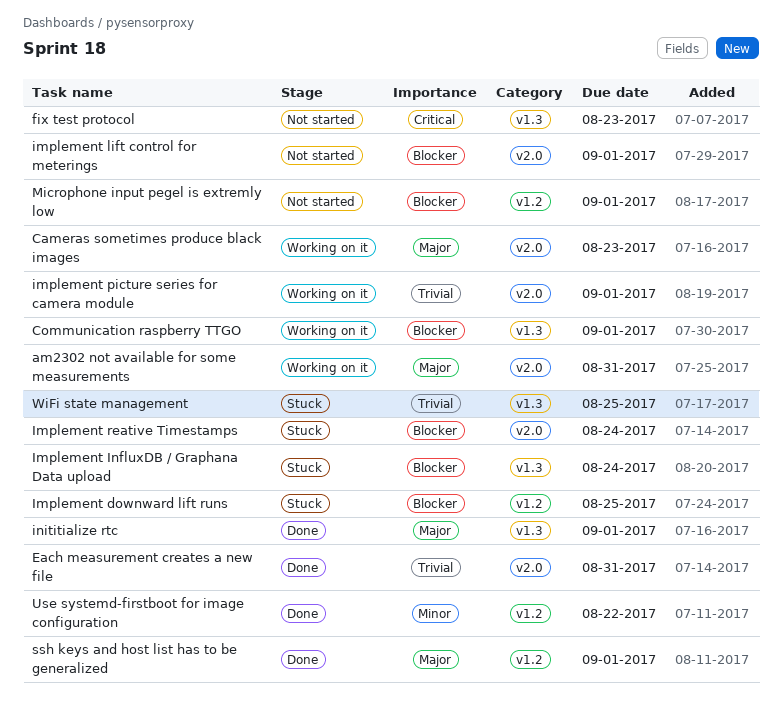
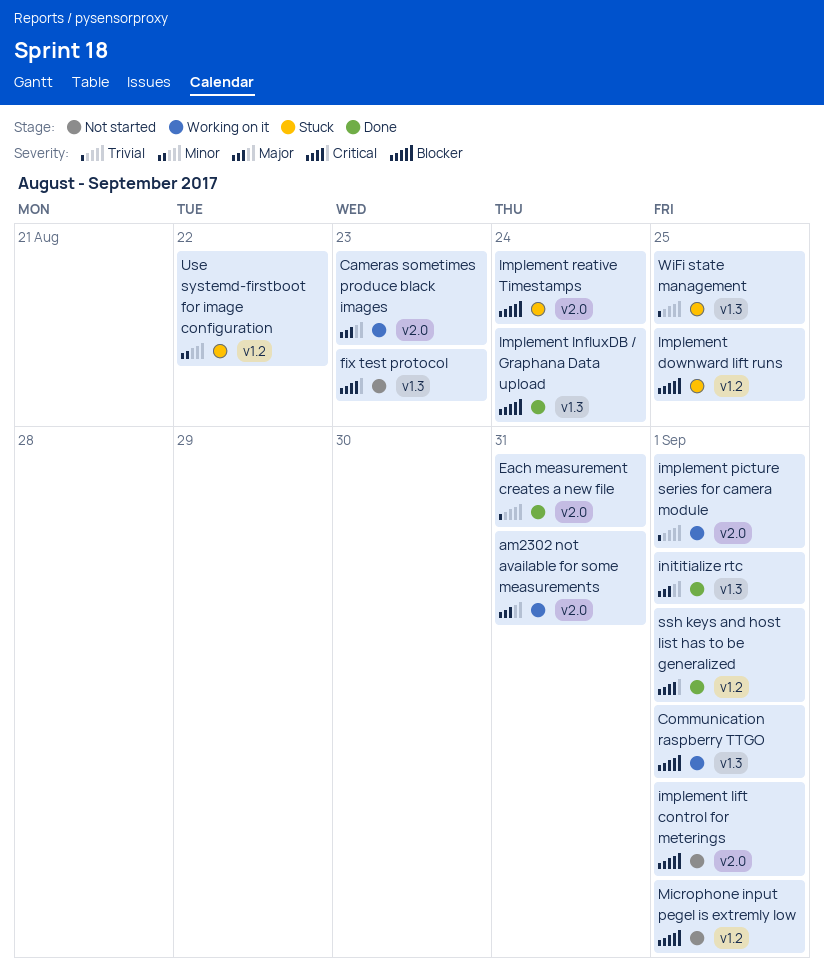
Implement InfluxDB / Graphana Data upload, status: Stuck -> Done
ssh keys and host list has to be generalized, priority: Major -> Critical
Use systemd-firstboot for image configuration, status: Done -> Stuck

